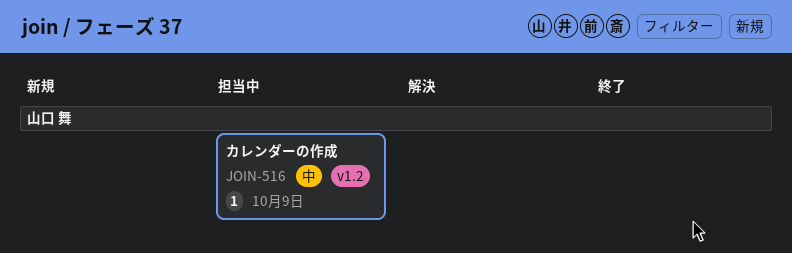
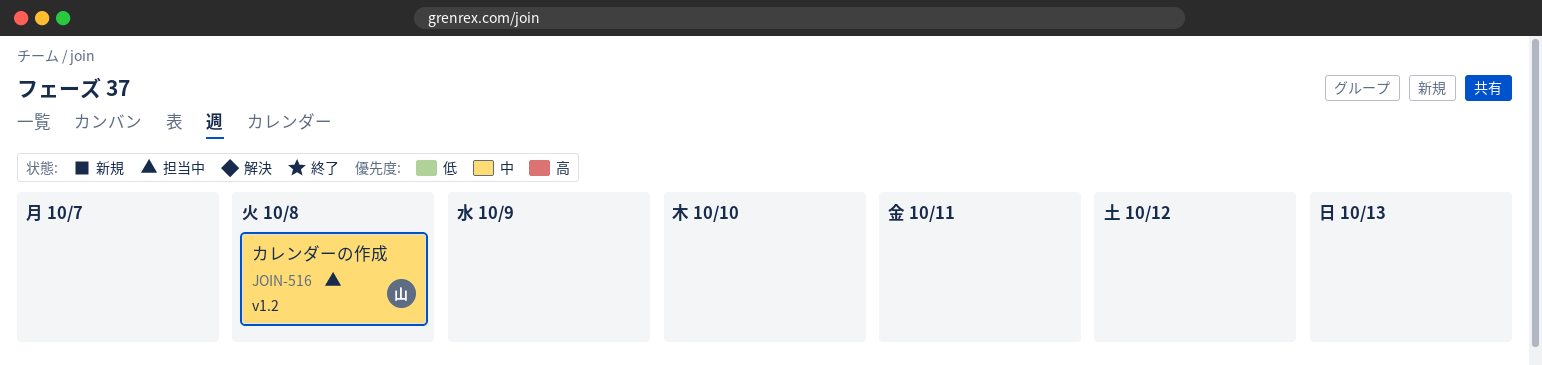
JOIN-516, due: Oct 9 -> Oct 8

